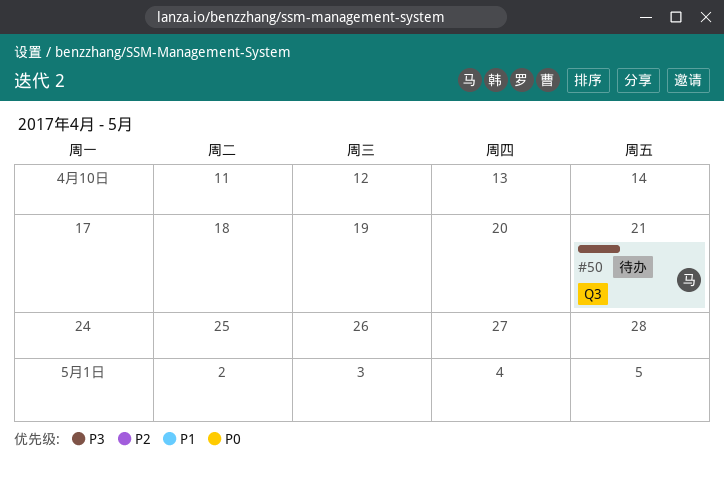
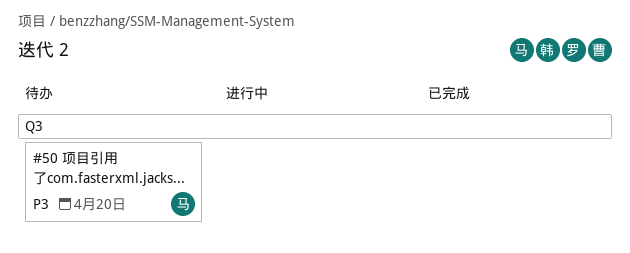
#50, due: Apr 21 -> Apr 20

